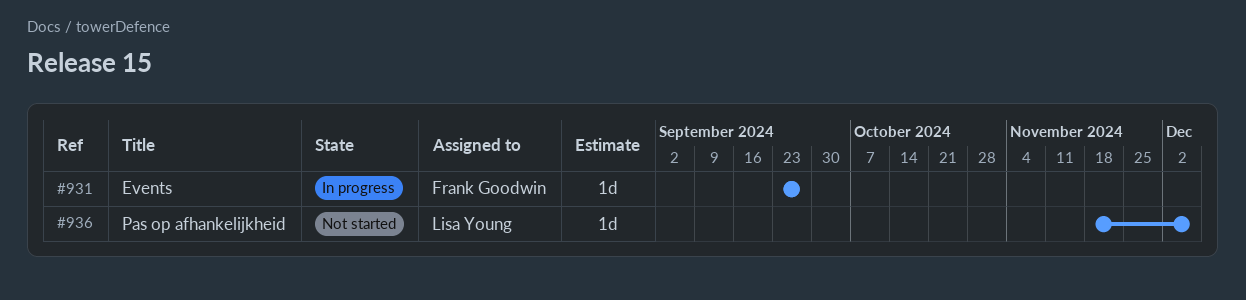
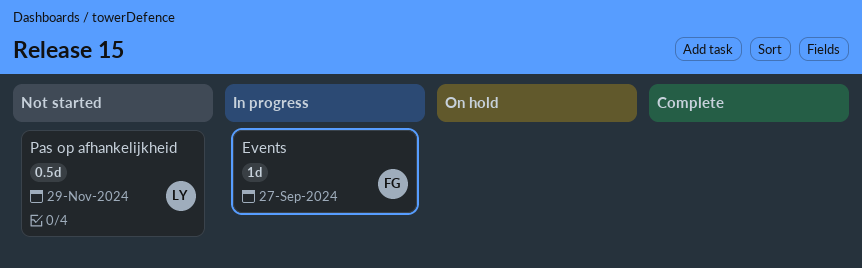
Pas op afhankelijkheid, estimate: 1d -> 0.5d
Pas op afhankelijkheid, due: Dec 6 -> Nov 29

